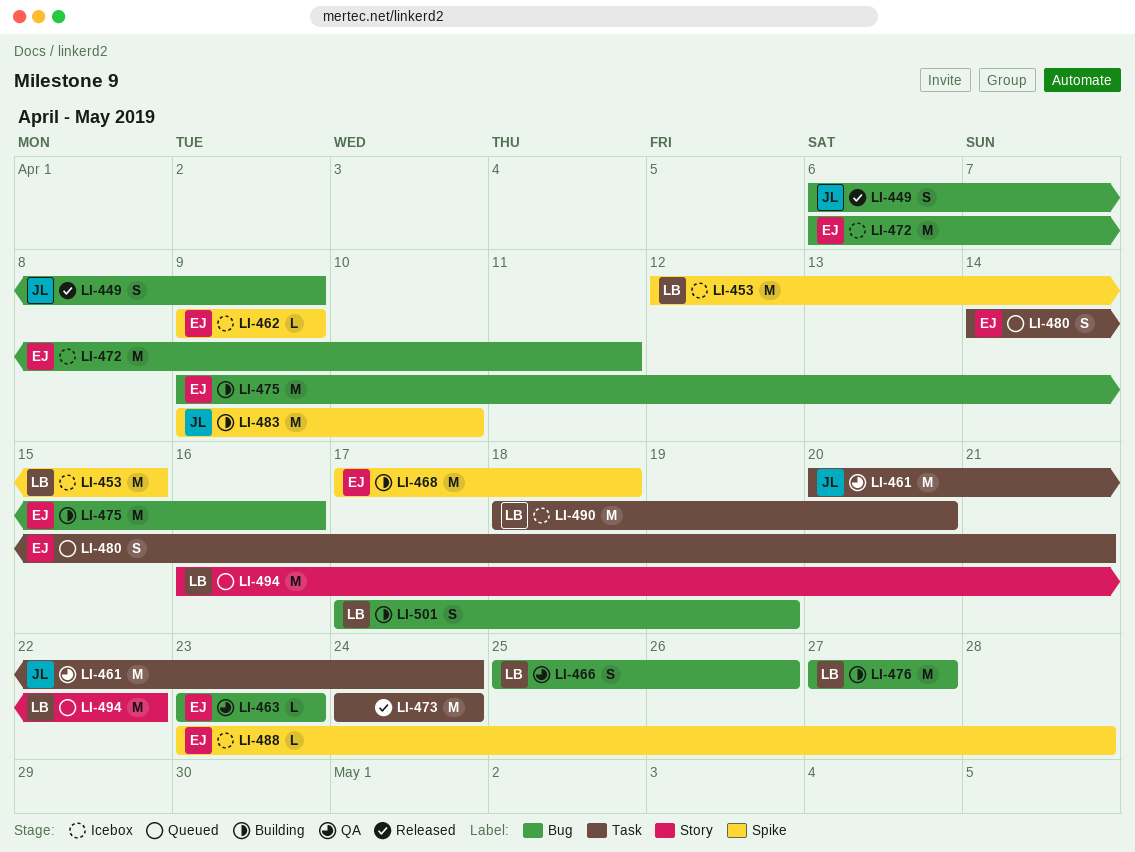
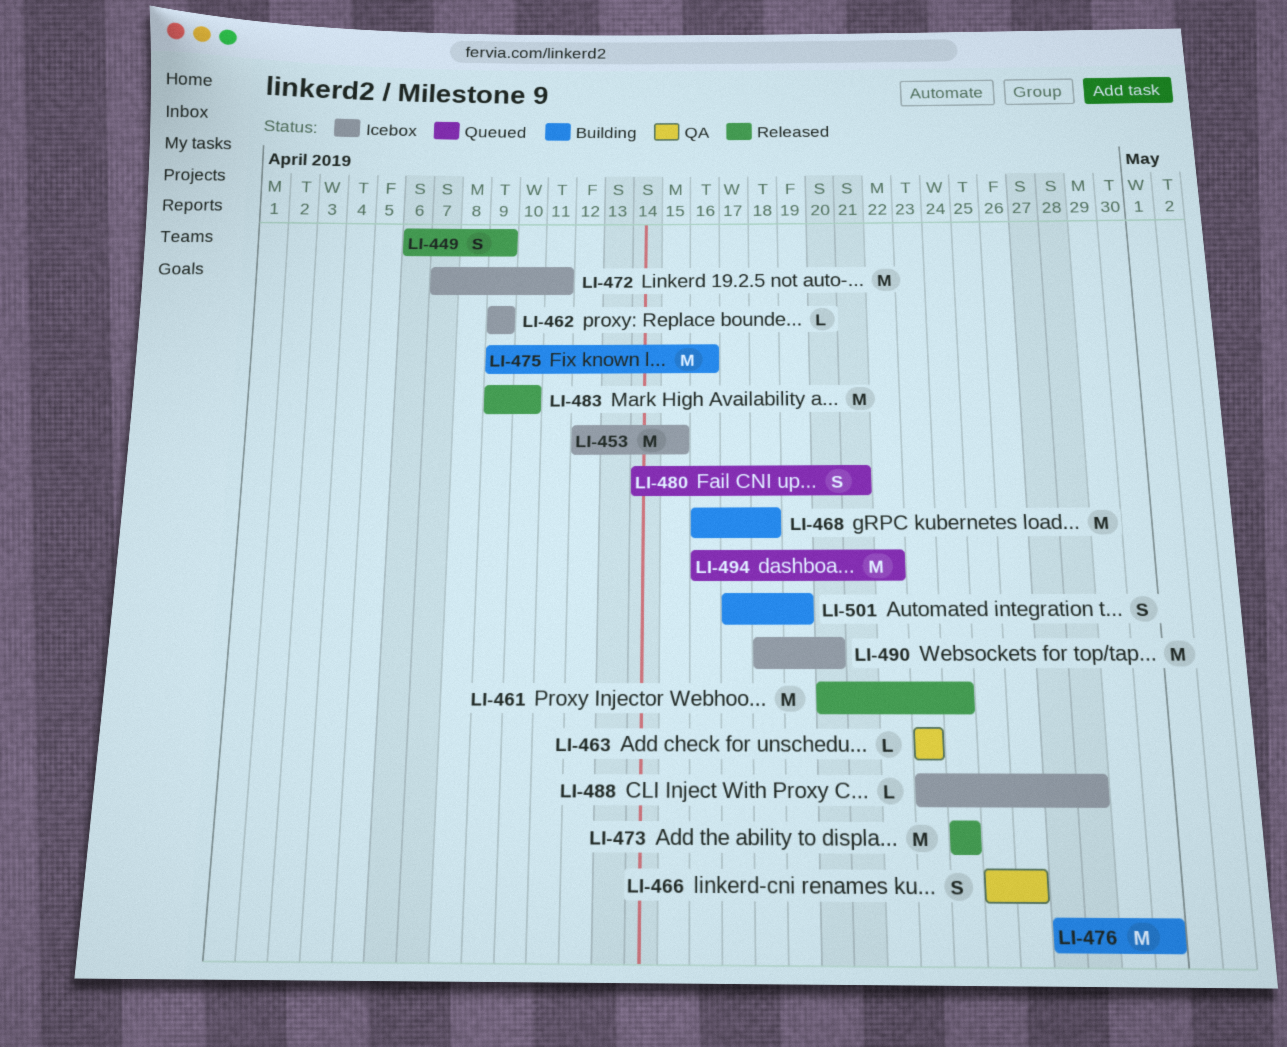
LI-461, status: QA -> Released
LI-468, start: Apr 17 -> Apr 16
LI-472, start: Apr 6 -> Apr 7
LI-476, due: Apr 27 -> Apr 30
LI-483, status: Building -> Released

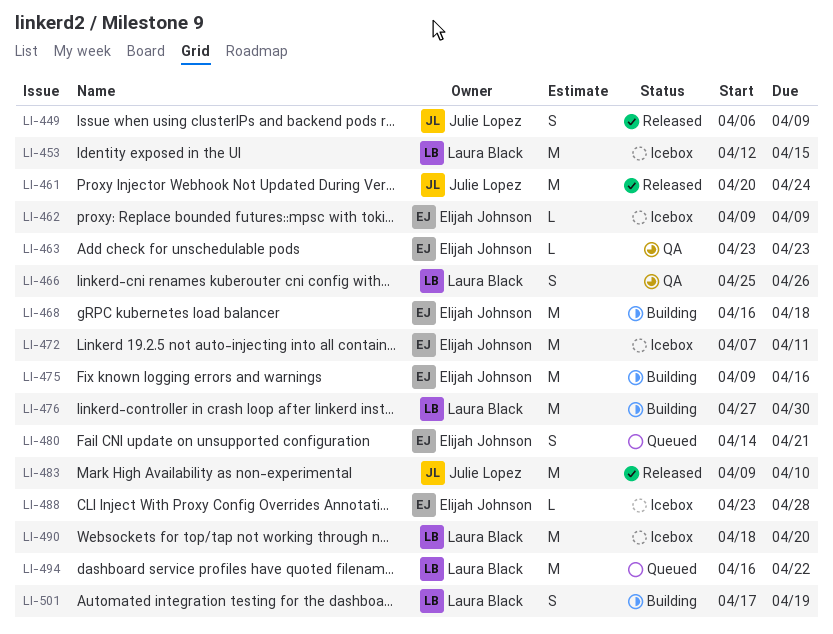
LI-473: present -> none

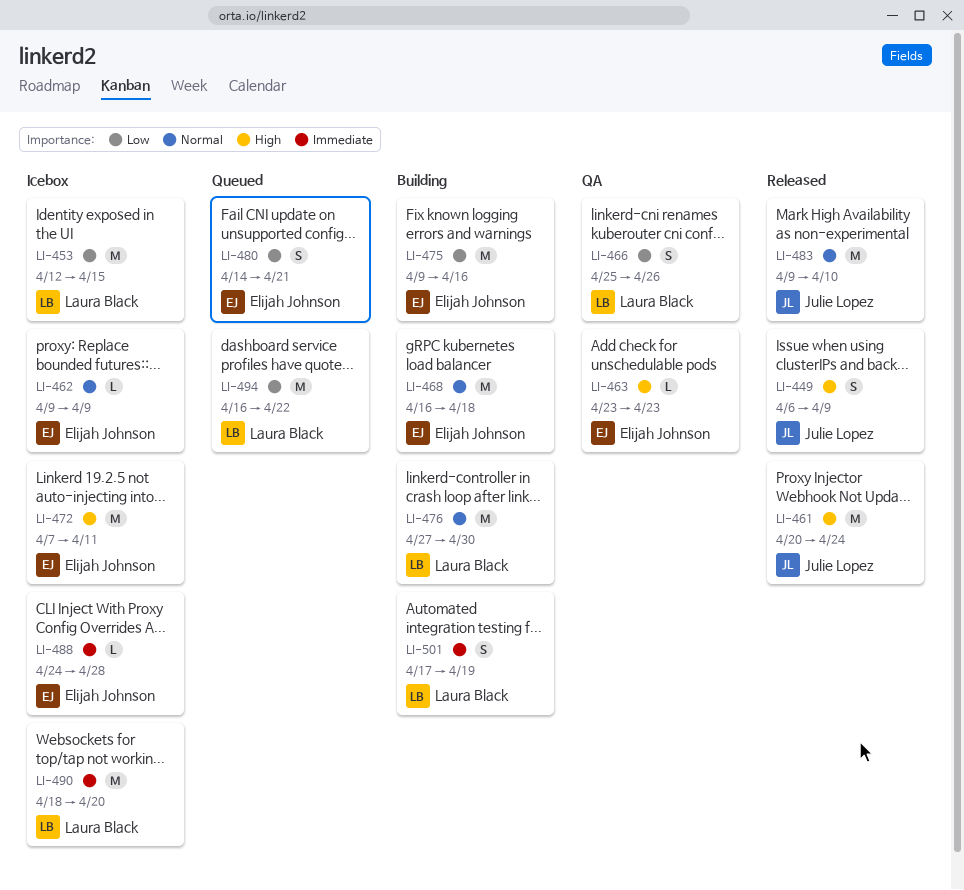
LI-488, start: Apr 23 -> Apr 24

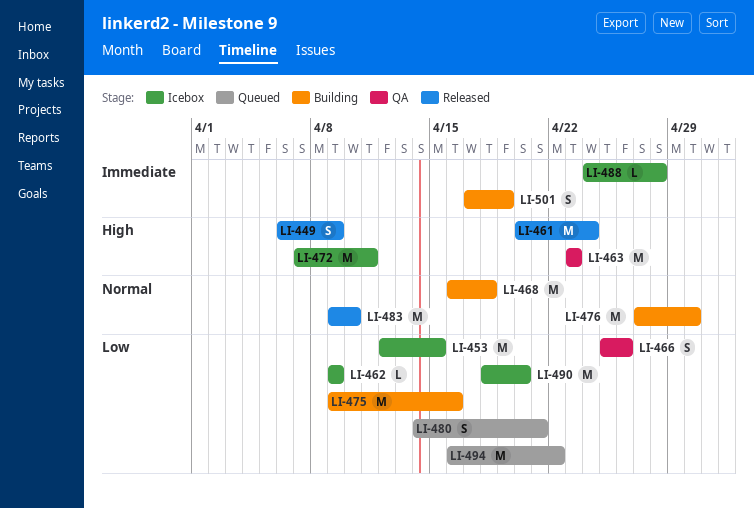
LI-462, priority: Normal -> Low
LI-463, estimate: L -> M
LI-490, priority: Immediate -> Low

